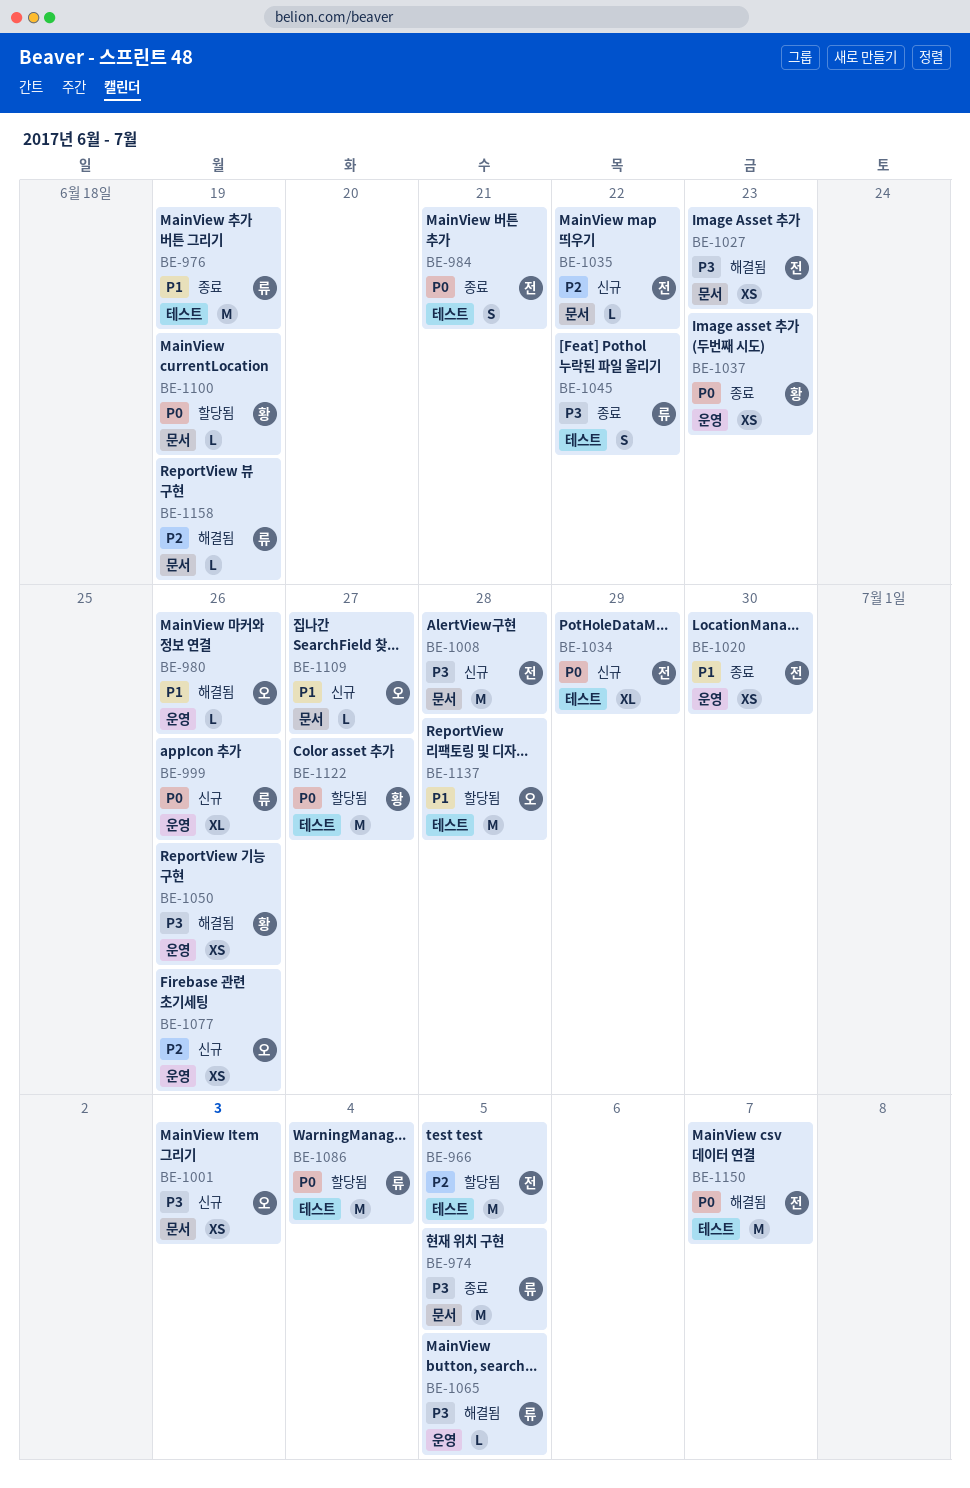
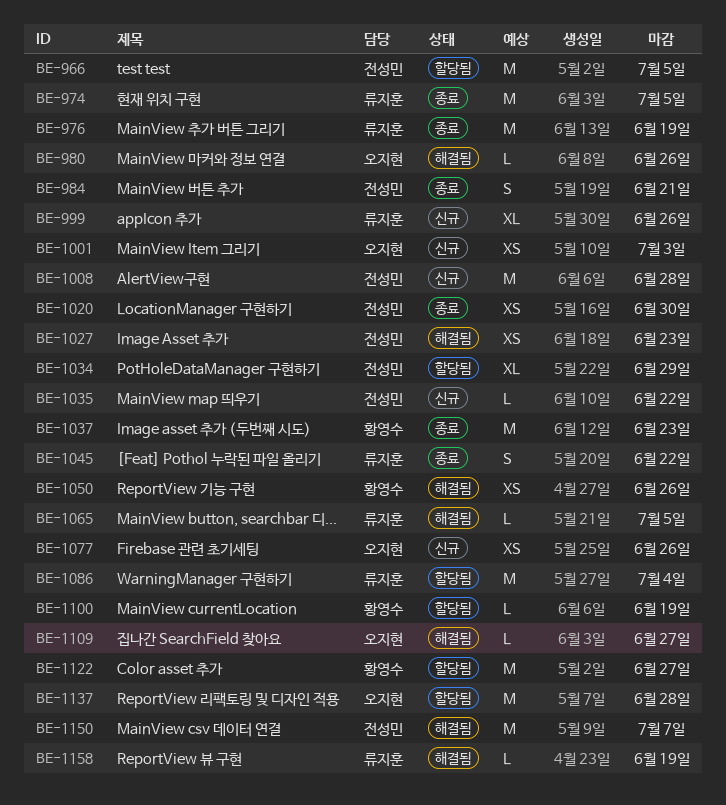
BE-1034, status: 신규 -> 할당됨
BE-1037, estimate: XS -> M
BE-1109, status: 신규 -> 해결됨

